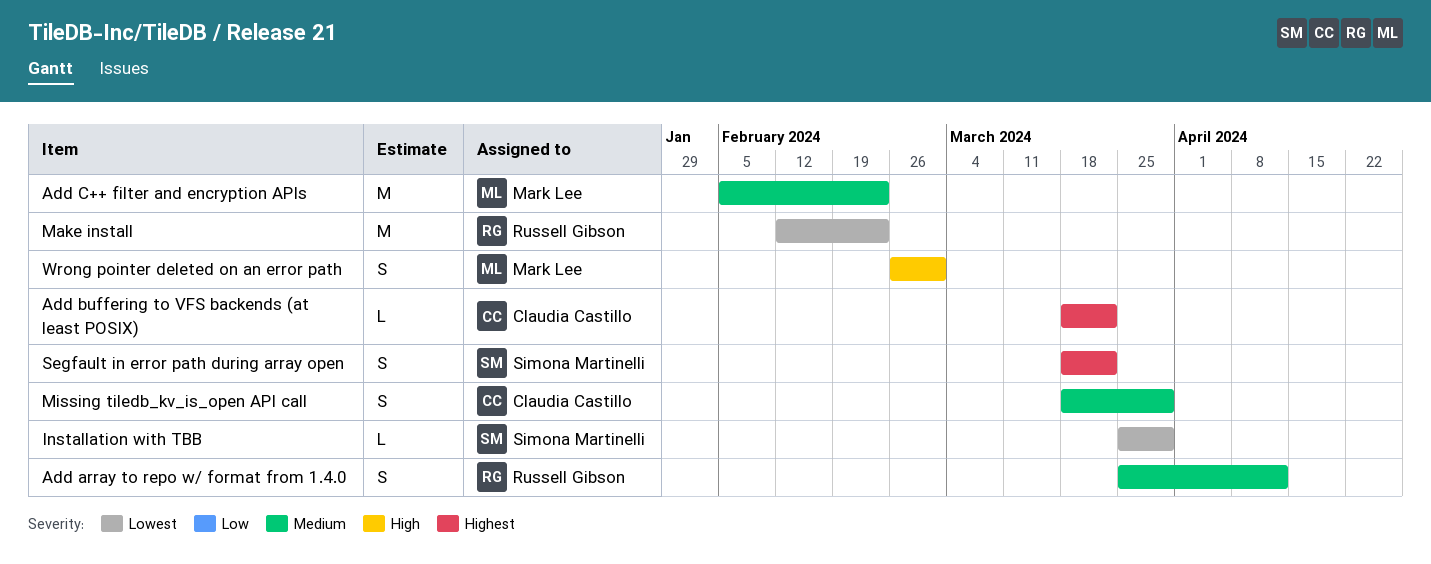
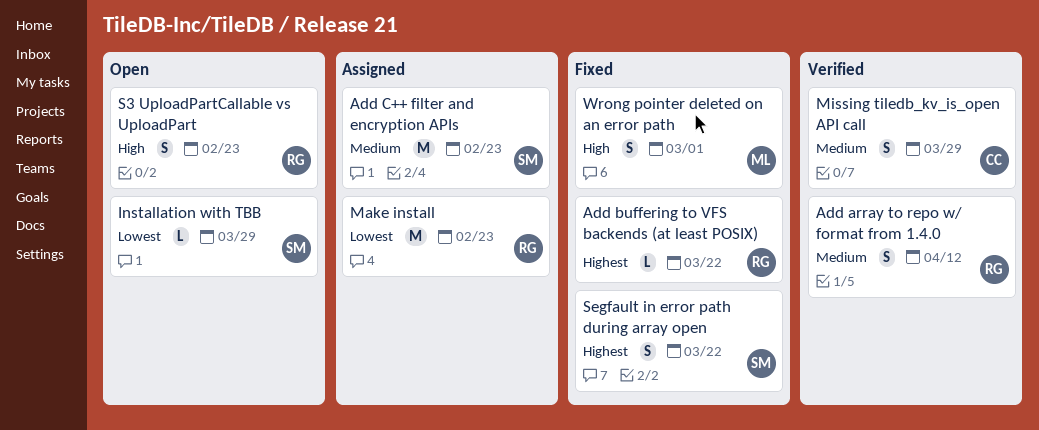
Add buffering to VFS backends (at least POSIX), owner: Claudia Castillo -> Russell Gibson
Add C++ filter and encryption APIs, owner: Mark Lee -> Simona Martinelli
S3 UploadPartCallable vs UploadPart: none -> present

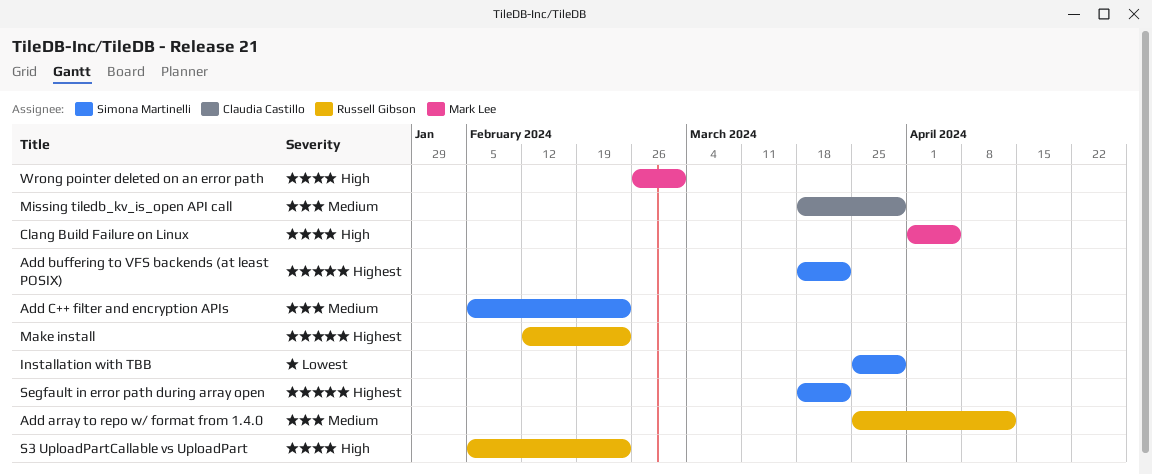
Add buffering to VFS backends (at least POSIX), owner: Russell Gibson -> Simona Martinelli
Clang Build Failure on Linux: none -> present
Make install, priority: Lowest -> Highest

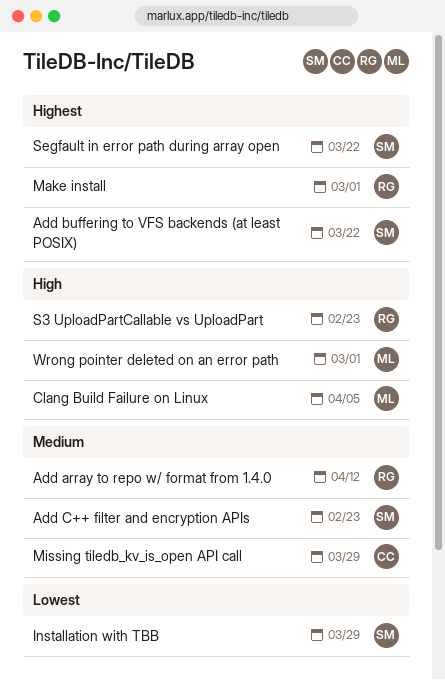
Make install, due: Feb 23 -> Mar 1

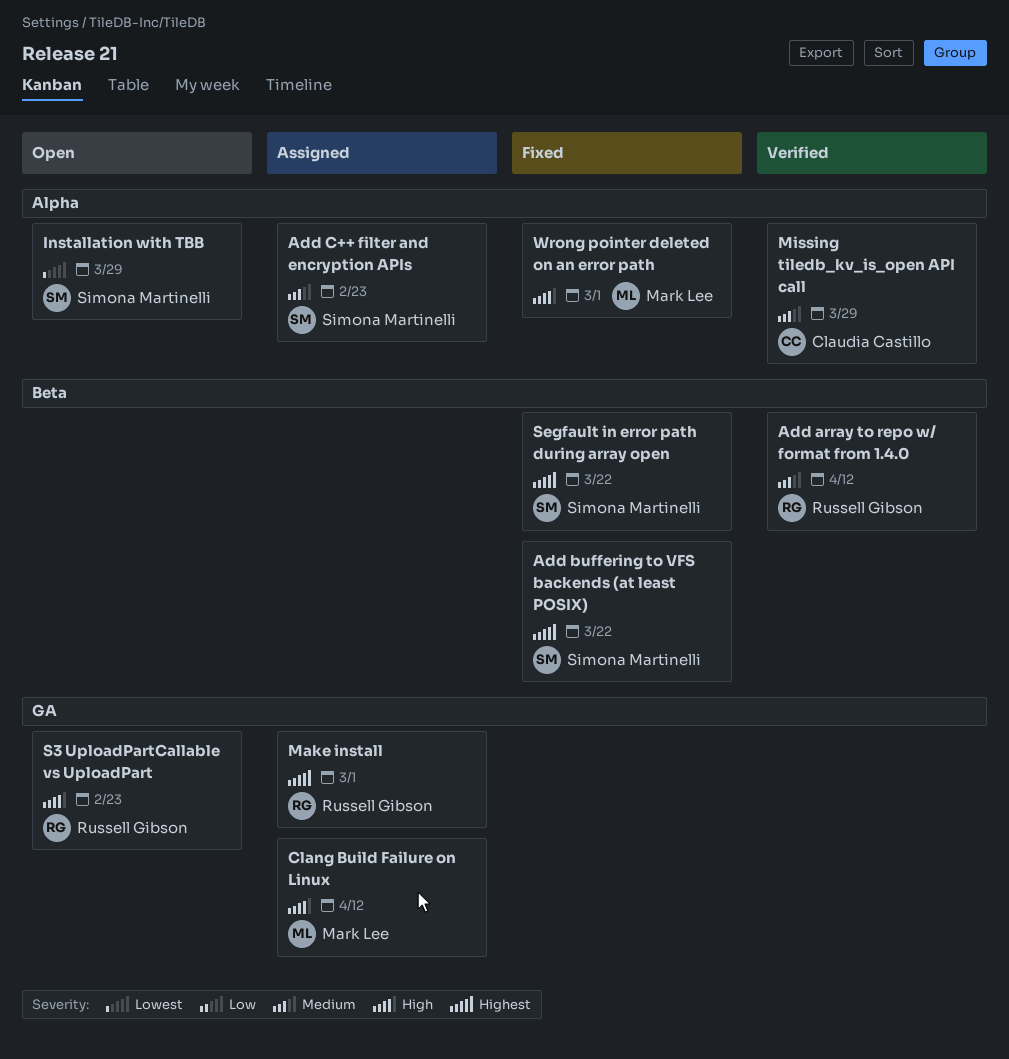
Clang Build Failure on Linux, due: Apr 5 -> Apr 12

